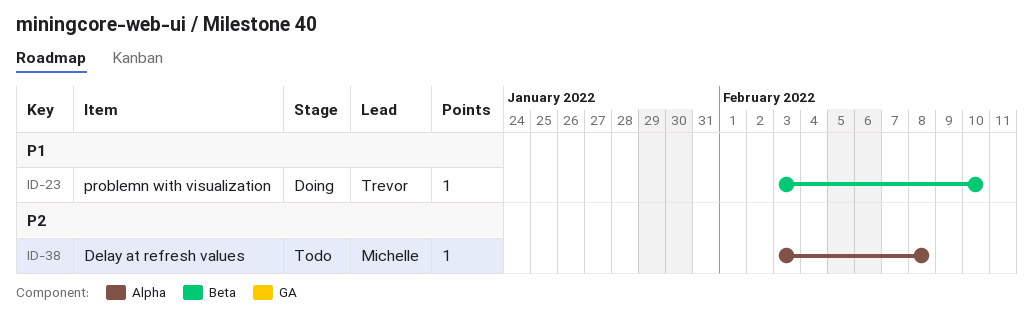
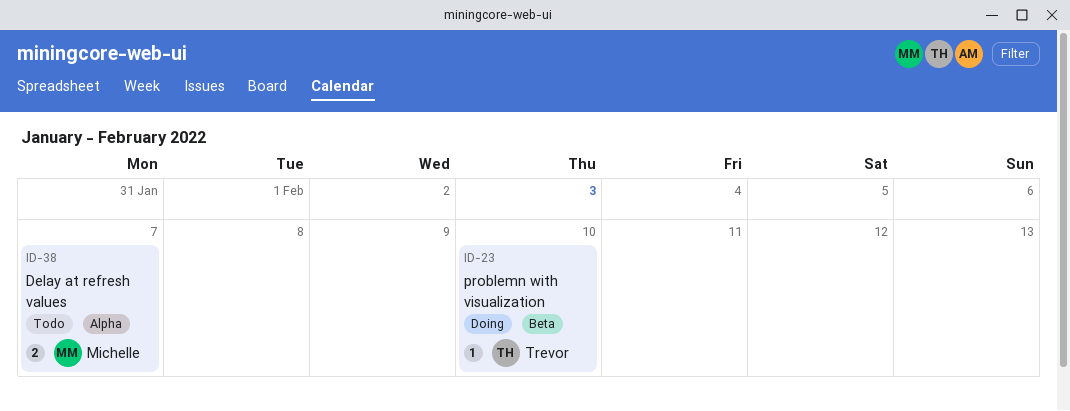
ID-38, estimate: 1 -> 2
ID-38, due: Feb 8 -> Feb 7

